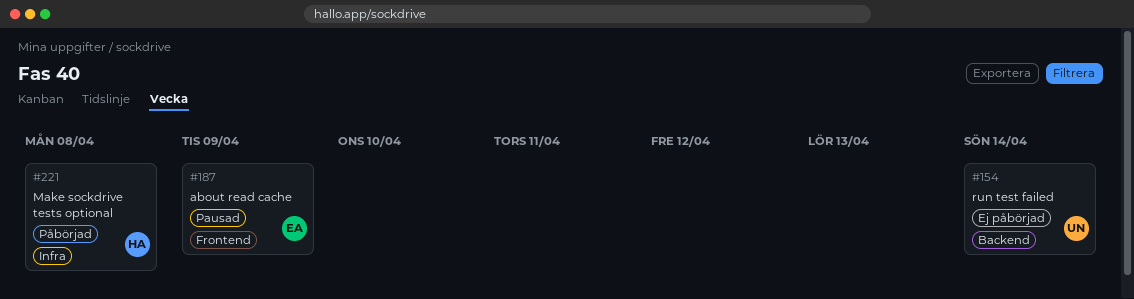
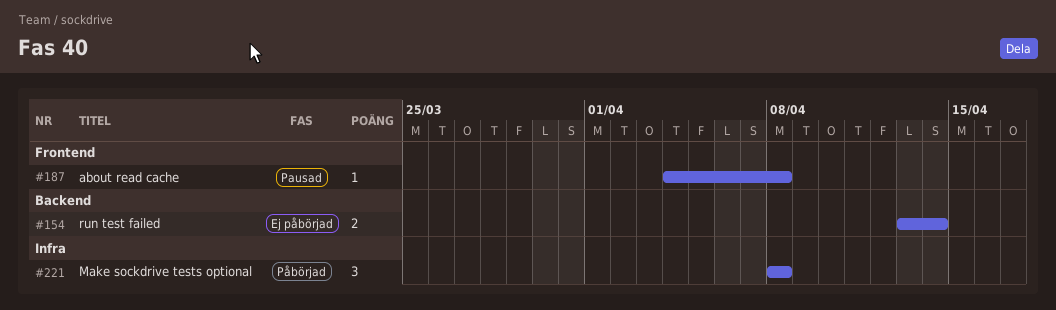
#187, due: Apr 9 -> Apr 8

